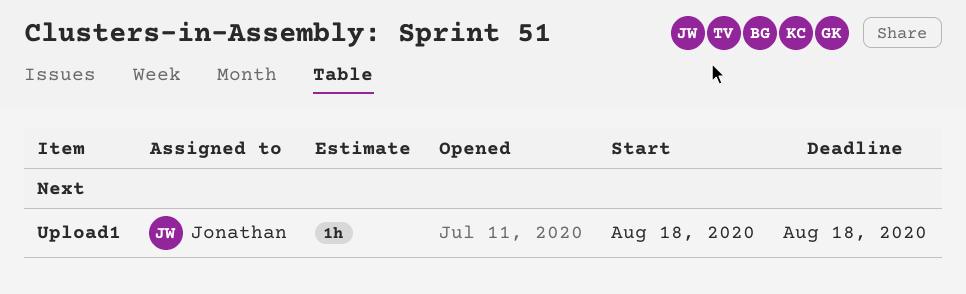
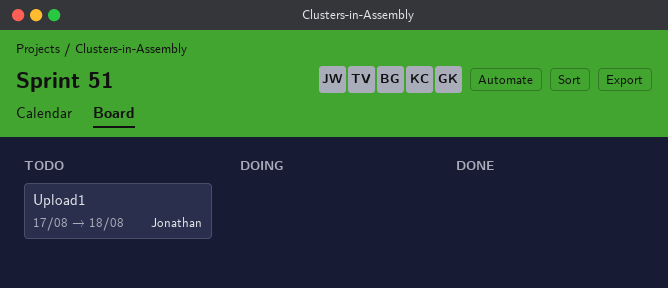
Upload1, start: Aug 18 -> Aug 17

